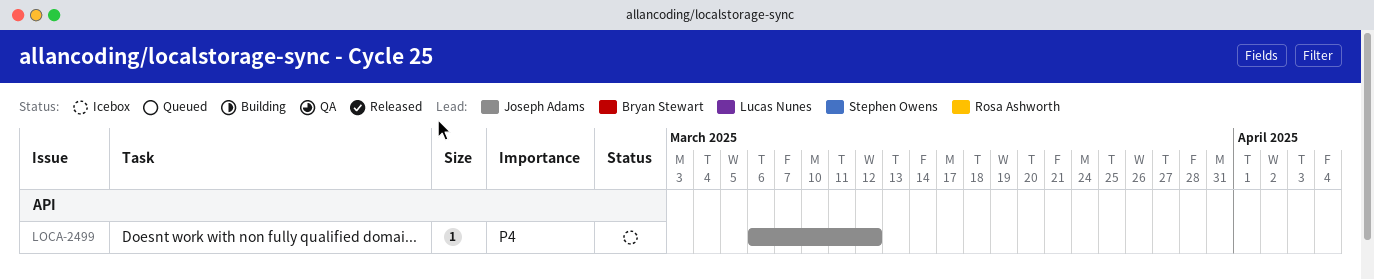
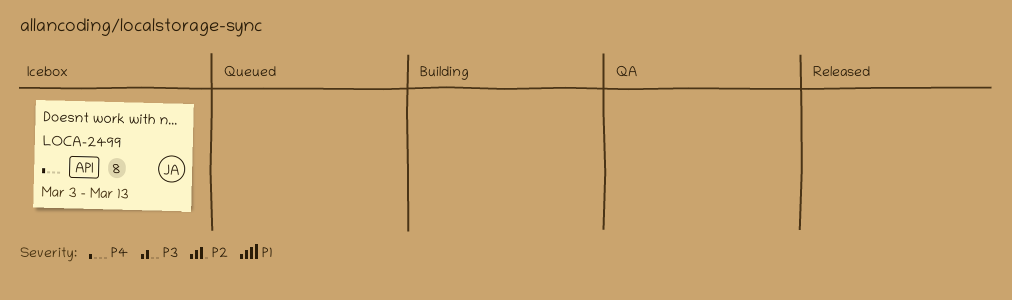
LOCA-2499, estimate: 1 -> 8
LOCA-2499, start: Mar 6 -> Mar 3
LOCA-2499, due: Mar 12 -> Mar 13

